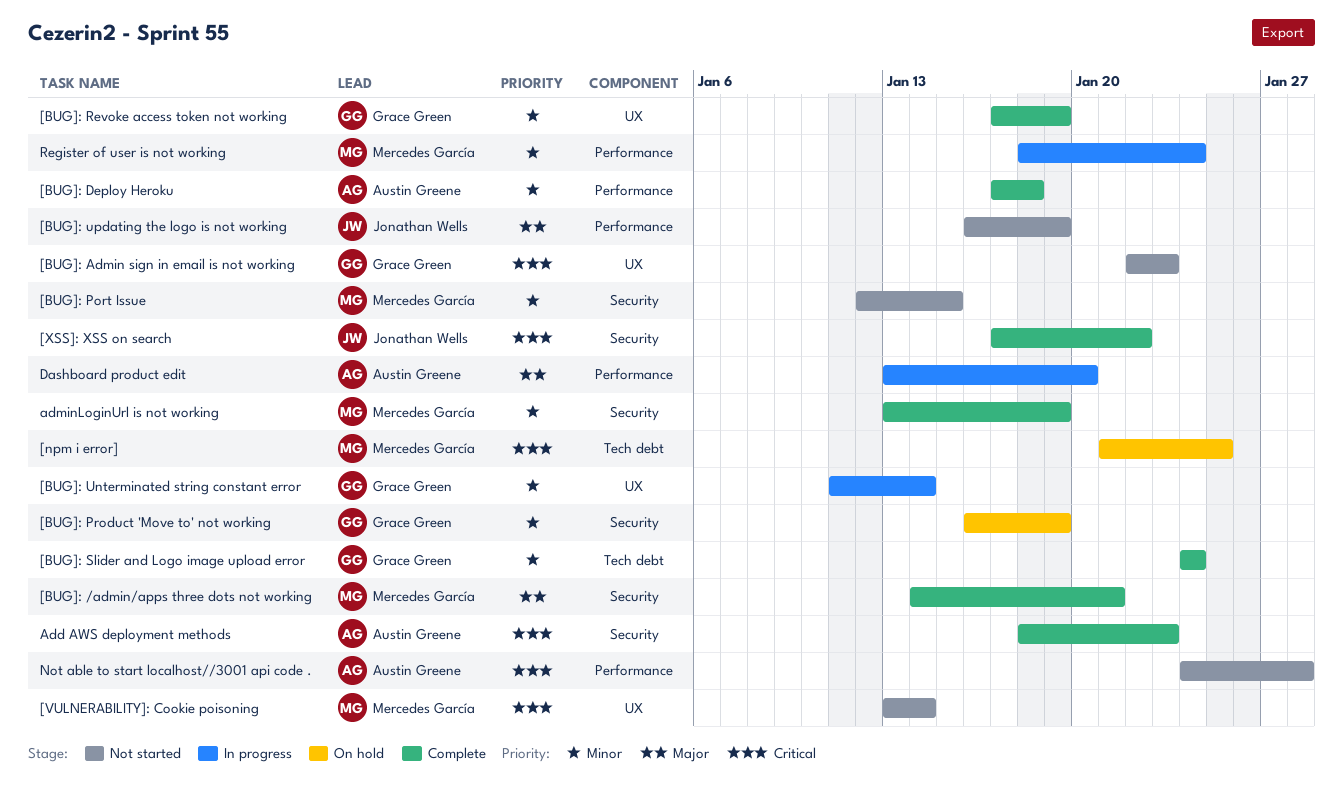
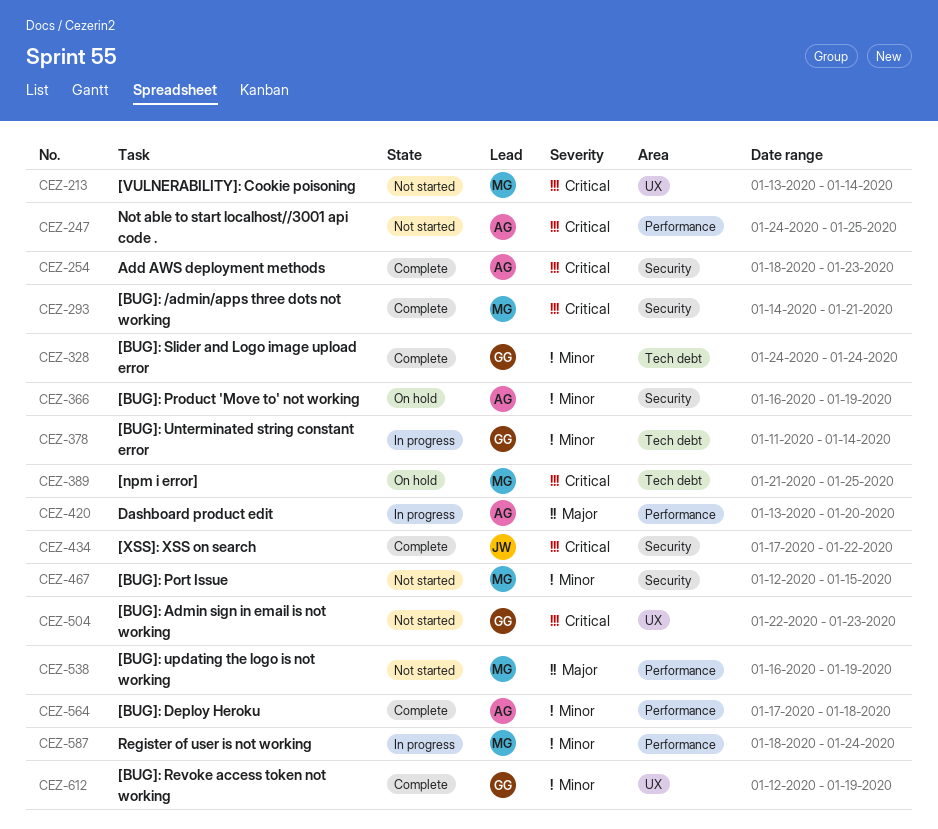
[BUG]: /admin/apps three dots not working, priority: Major -> Critical
[BUG]: Product 'Move to' not working, owner: Grace Green -> Austin Greene
[BUG]: Revoke access token not working, start: Jan 17 -> Jan 12
[BUG]: Unterminated string constant error, label: UX -> Tech debt
[BUG]: updating the logo is not working, owner: Jonathan Wells -> Mercedes García
adminLoginUrl is not working: present -> none
Not able to start localhost//3001 api code ., due: Jan 28 -> Jan 25

